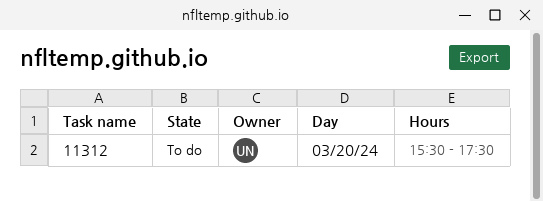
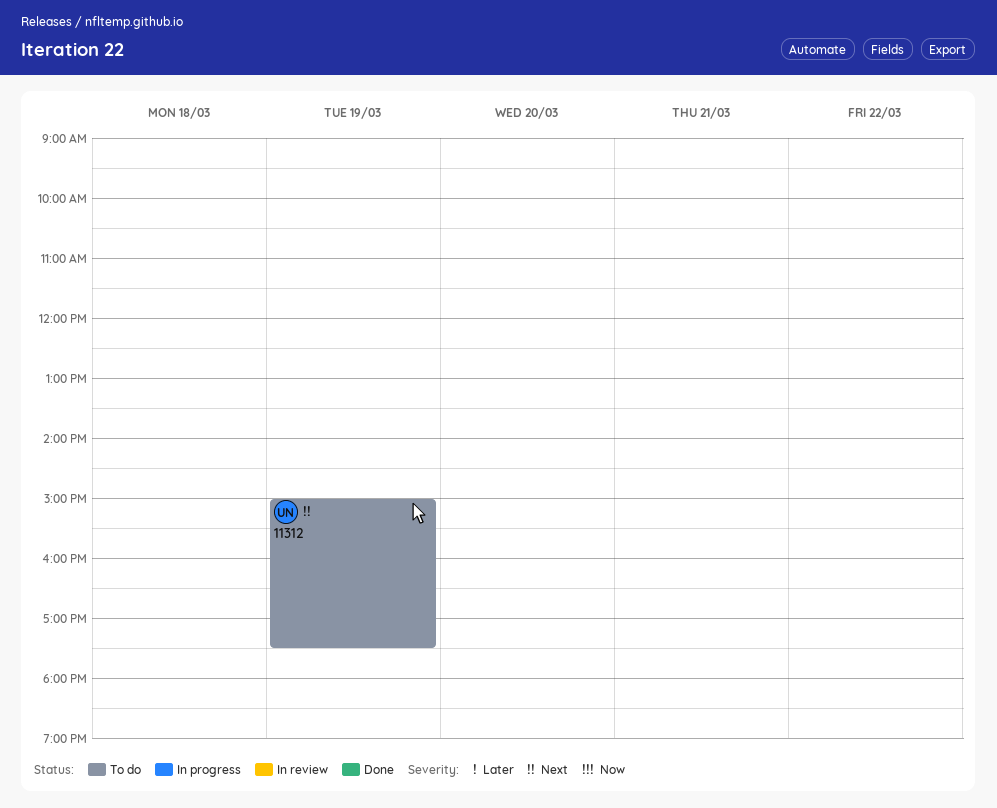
11312, day: Mar 20 -> Mar 19
11312, begins: 15:30 -> 15:00

